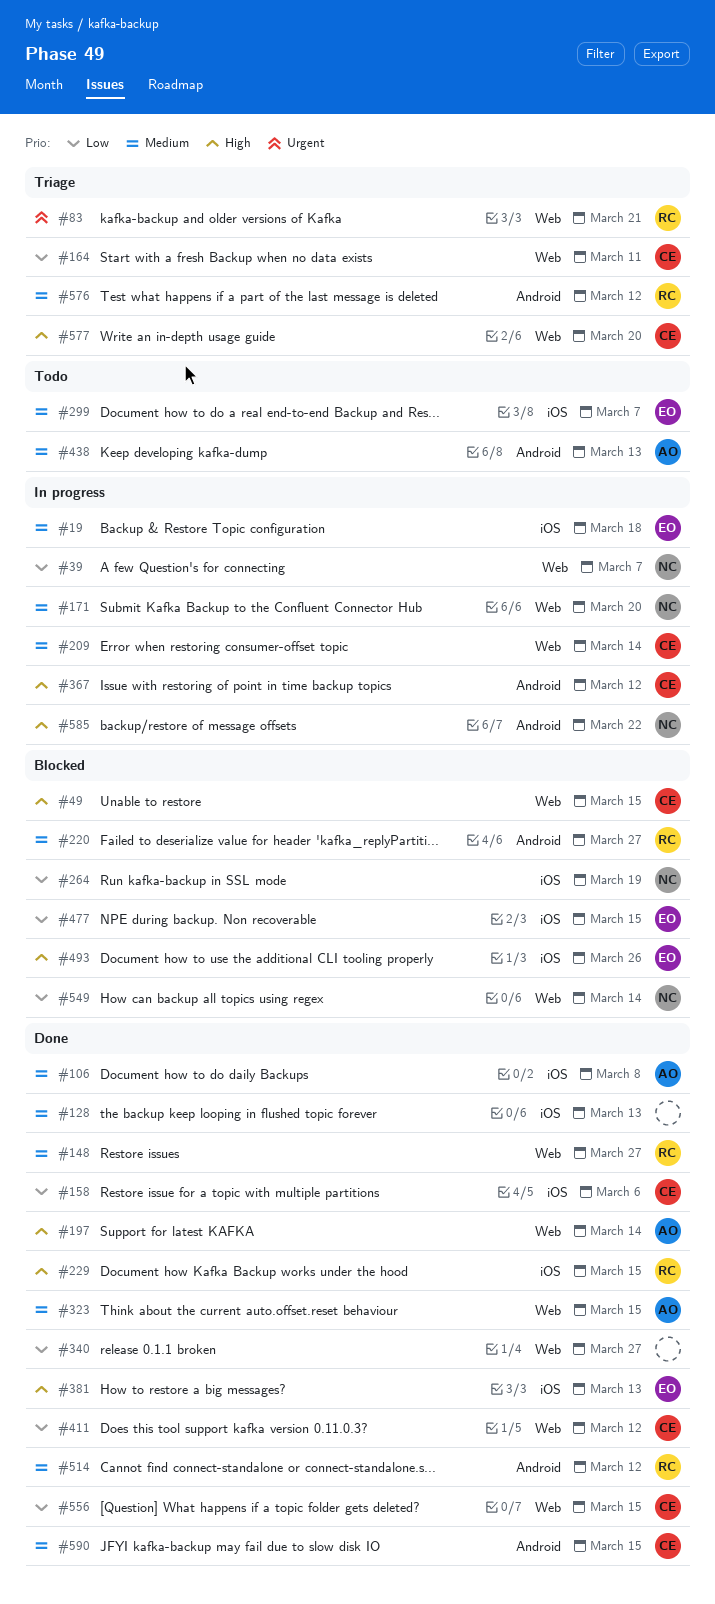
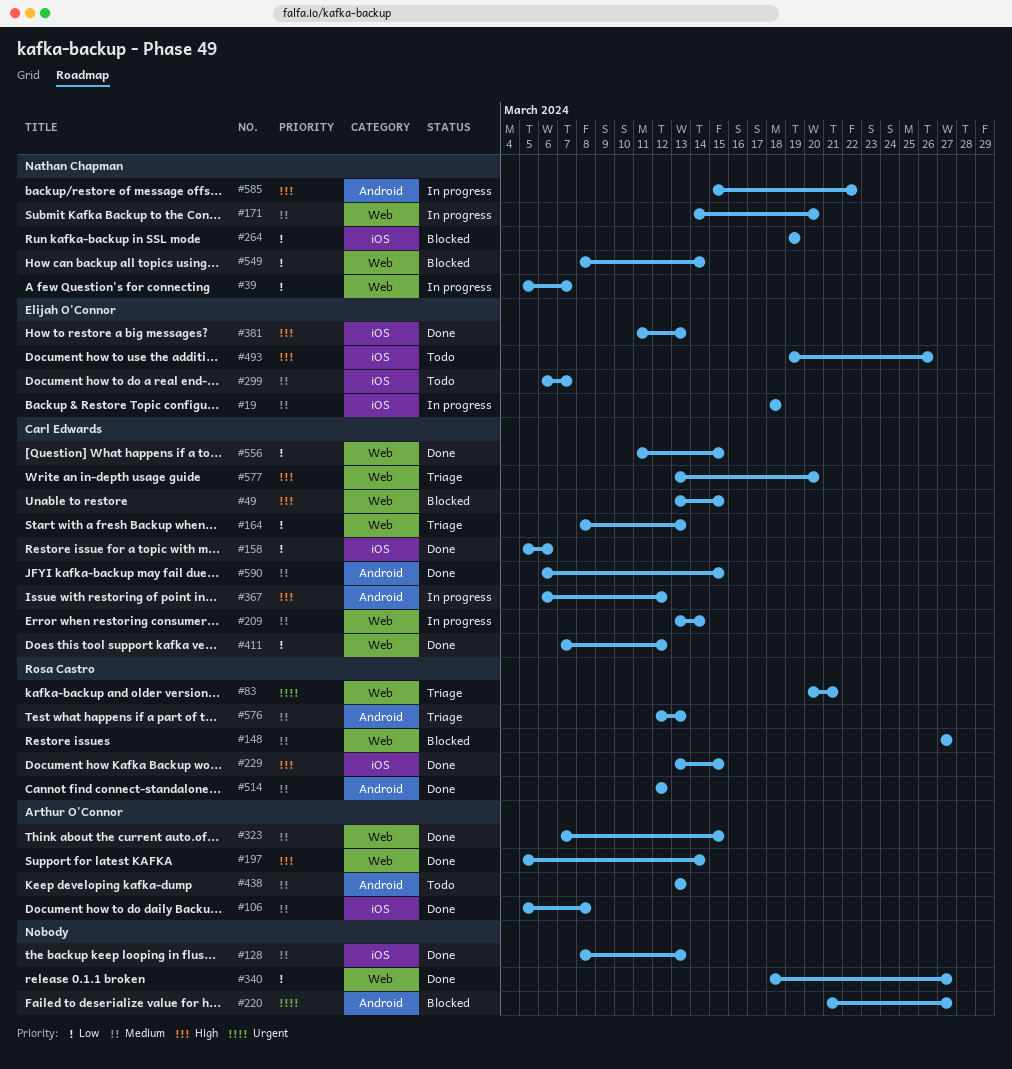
#148, status: Done -> Blocked
#164, due: Mar 11 -> Mar 13
#220, owner: Rosa Castro -> none
#220, priority: Medium -> Urgent
#477: present -> none
#493, status: Blocked -> Todo
#576, due: Mar 12 -> Mar 13

